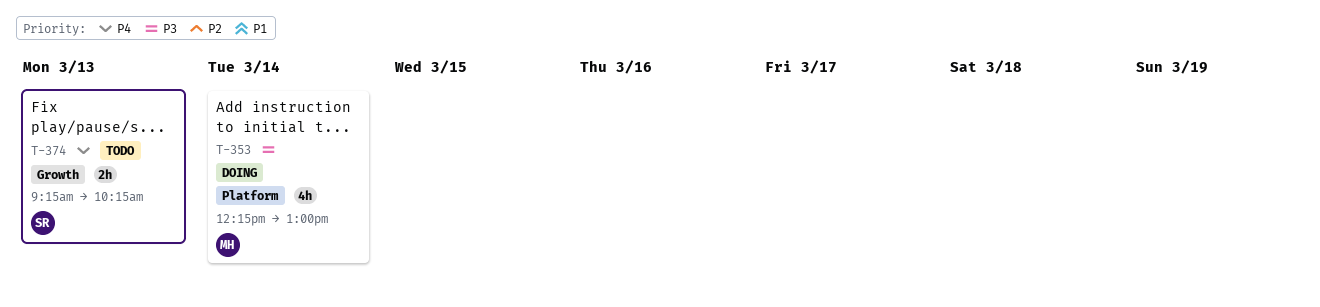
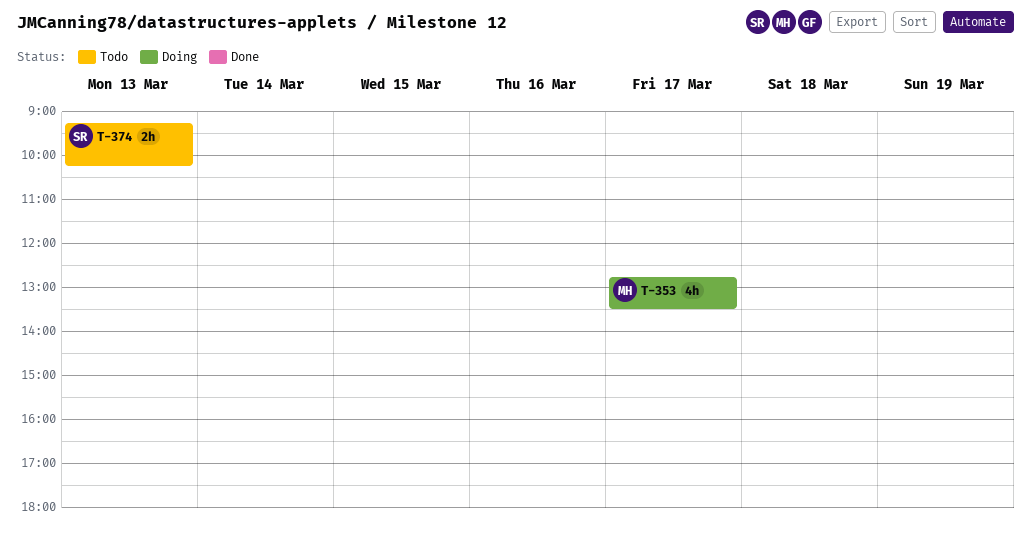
T-353, day: Mar 14 -> Mar 17
T-353, begins: 12:15 -> 12:45
T-353, ends: 13:00 -> 13:30

